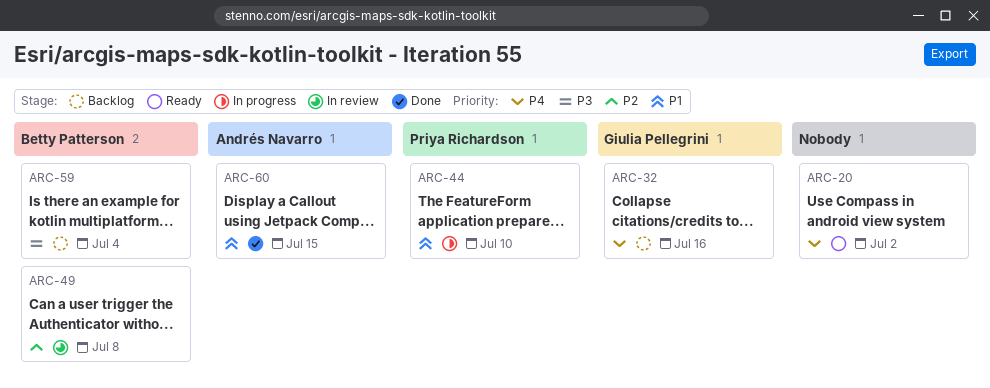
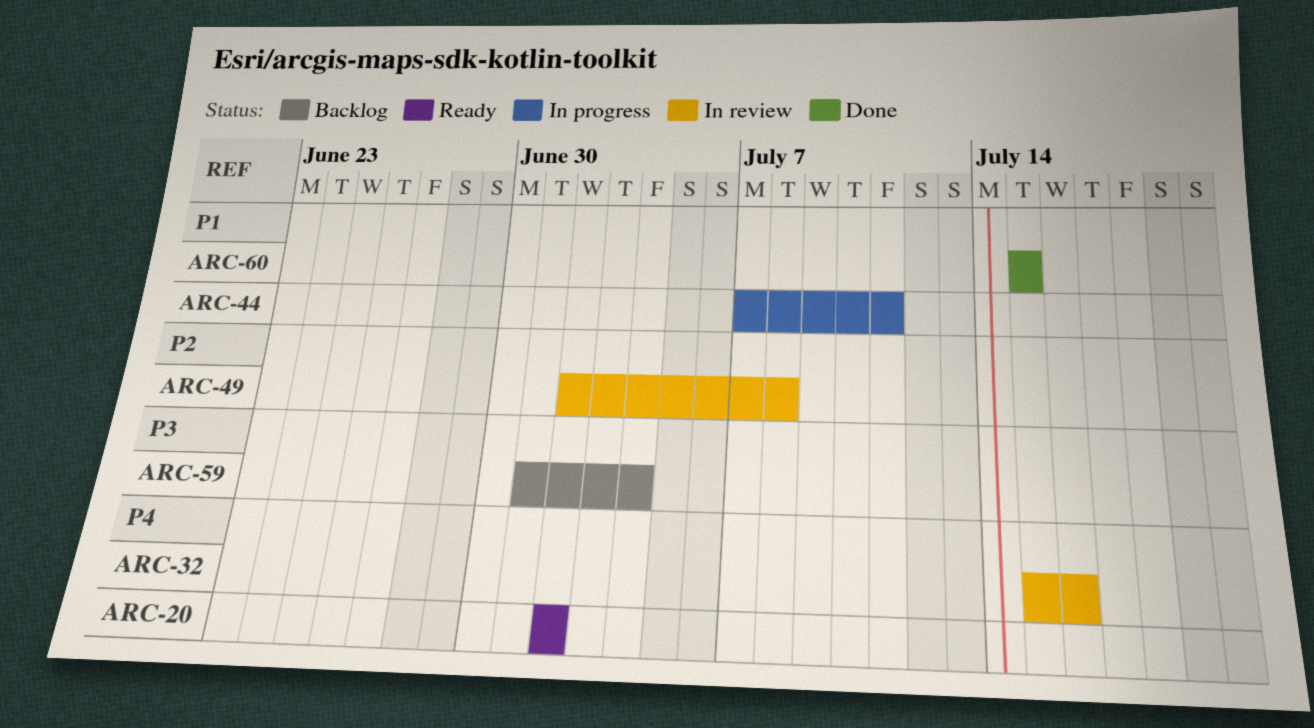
ARC-32, status: Backlog -> In review
ARC-44, due: Jul 10 -> Jul 11

